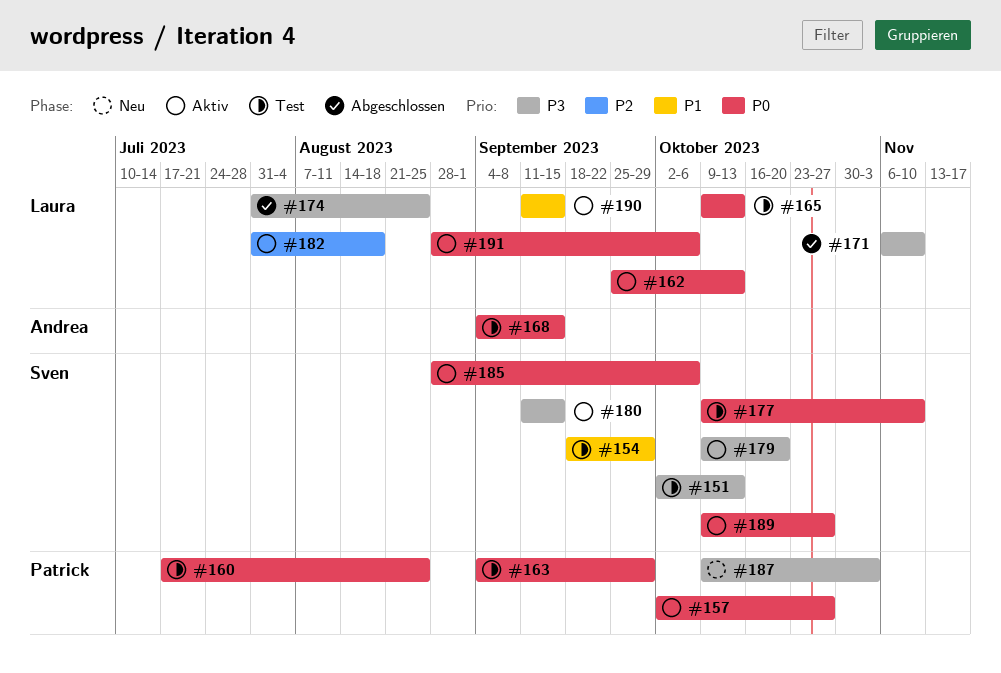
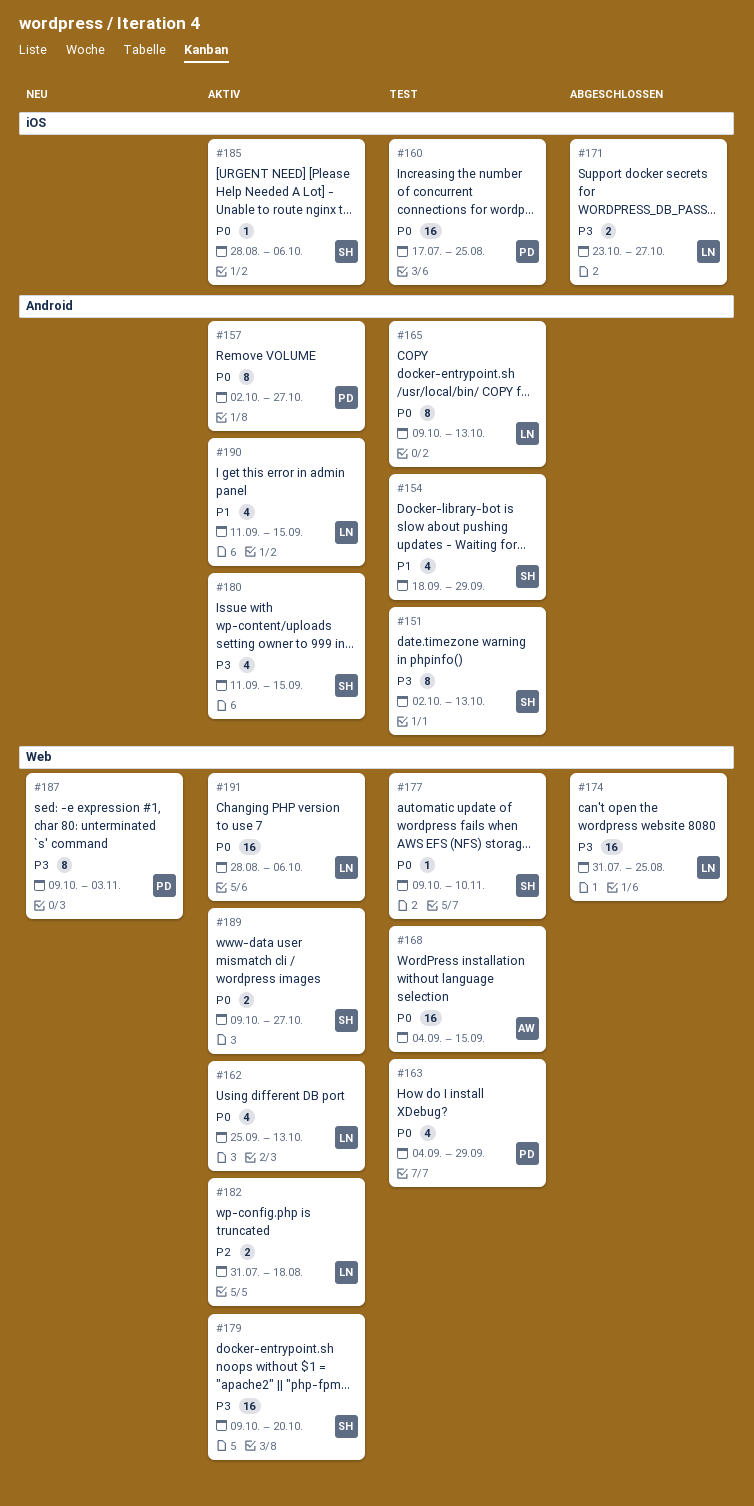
#171, start: Nov 6 -> Oct 23
#171, due: Nov 10 -> Oct 27

